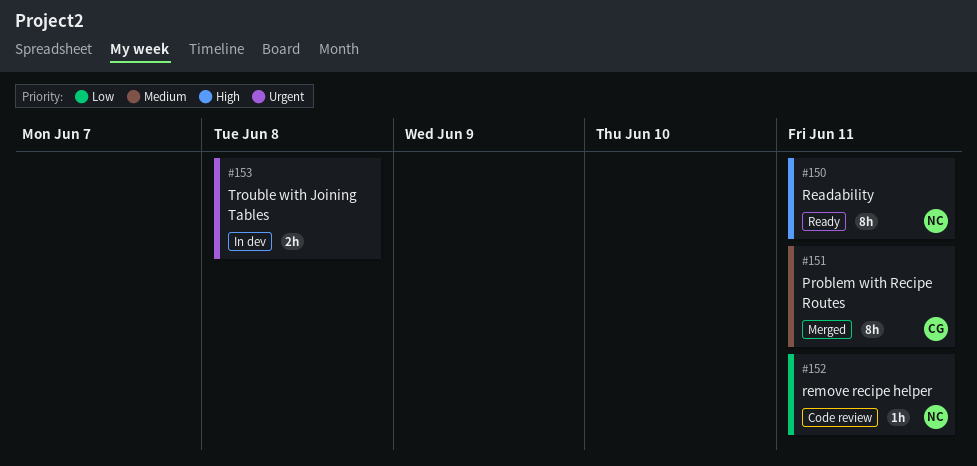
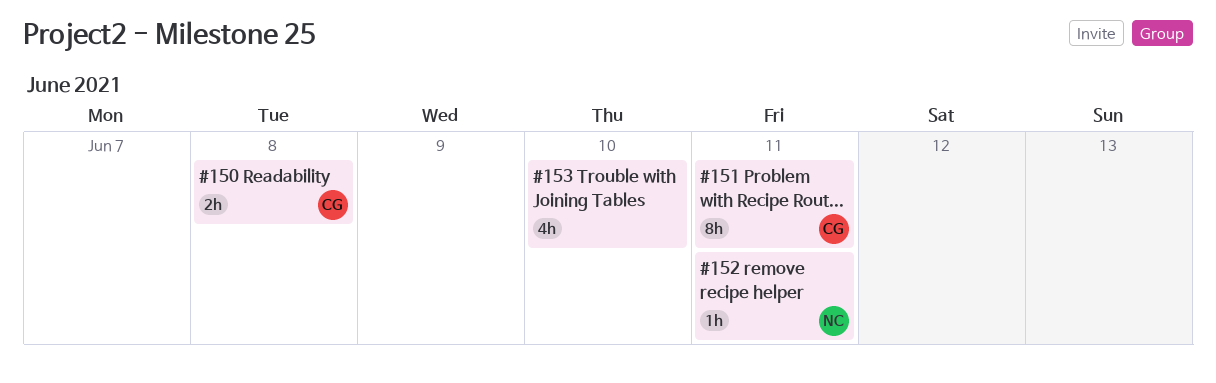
#150, owner: NC -> CG
#150, estimate: 8h -> 2h
#150, due: Jun 11 -> Jun 8
#153, estimate: 2h -> 4h
#153, due: Jun 8 -> Jun 10

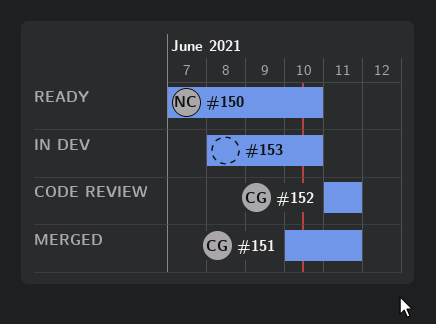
#150, owner: CG -> NC
#150, due: Jun 8 -> Jun 10
#152, owner: NC -> CG

